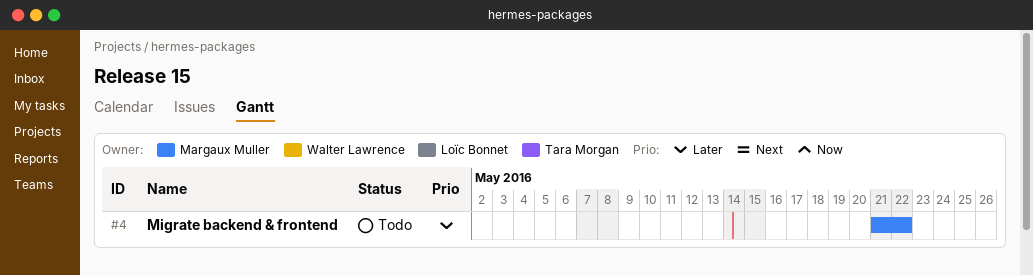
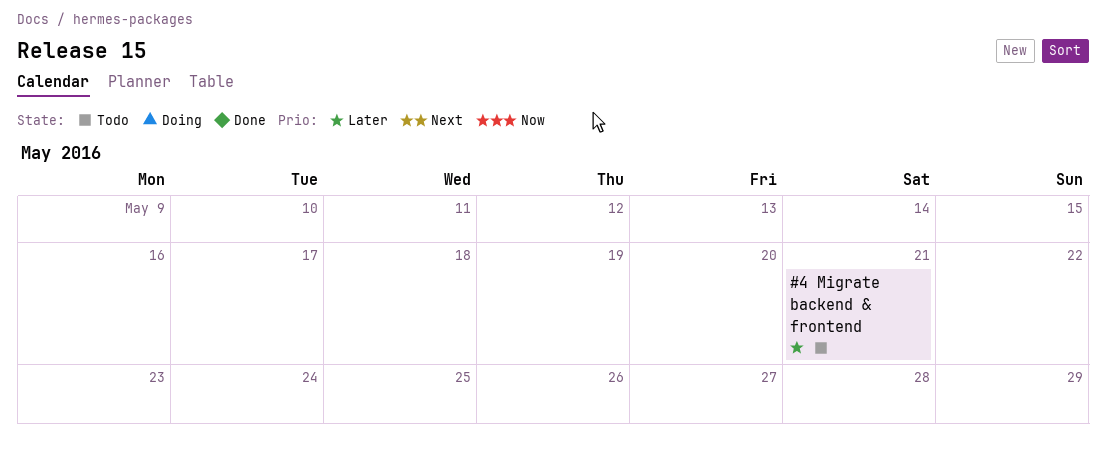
#4, due: May 22 -> May 21

